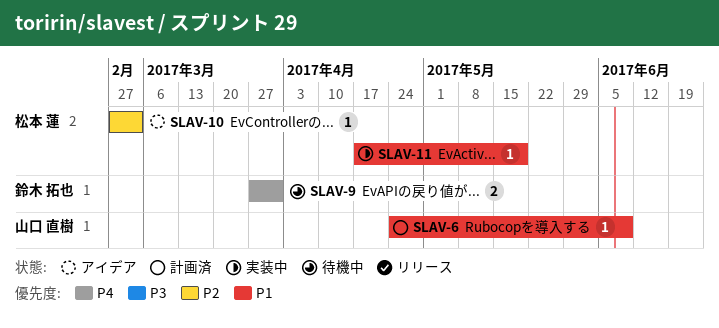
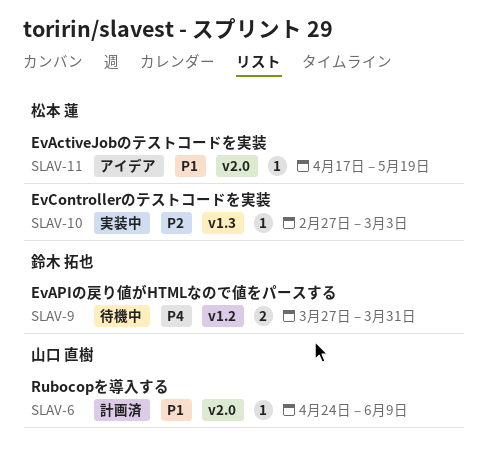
SLAV-10, status: アイデア -> 実装中
SLAV-11, status: 実装中 -> アイデア

